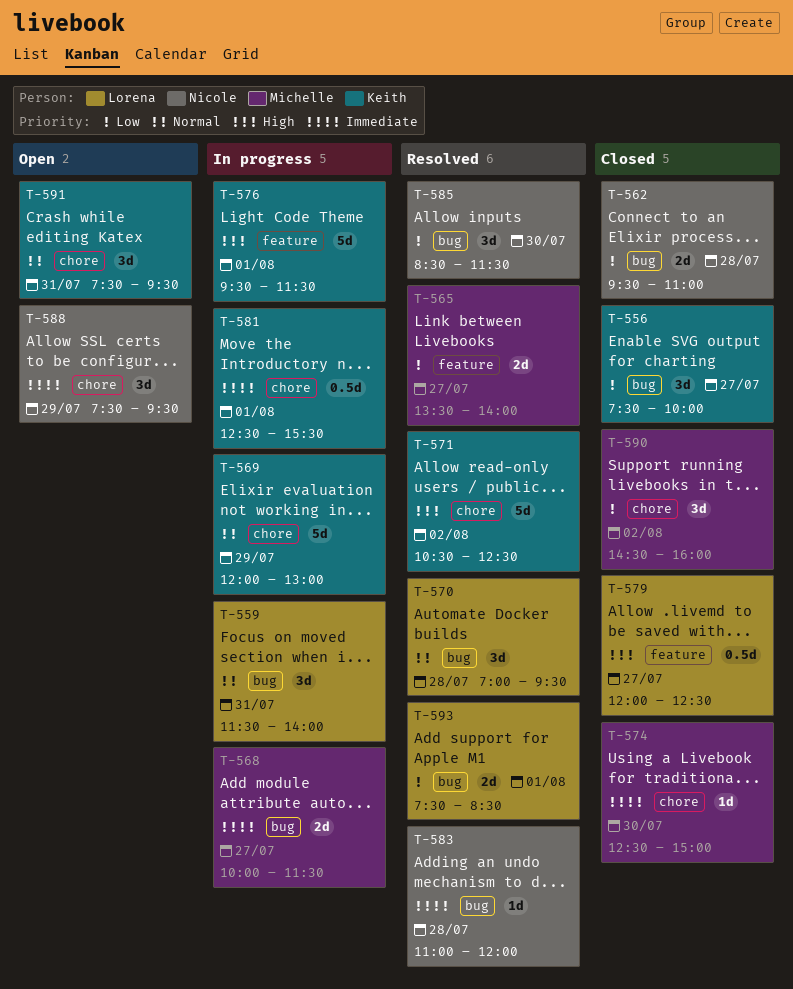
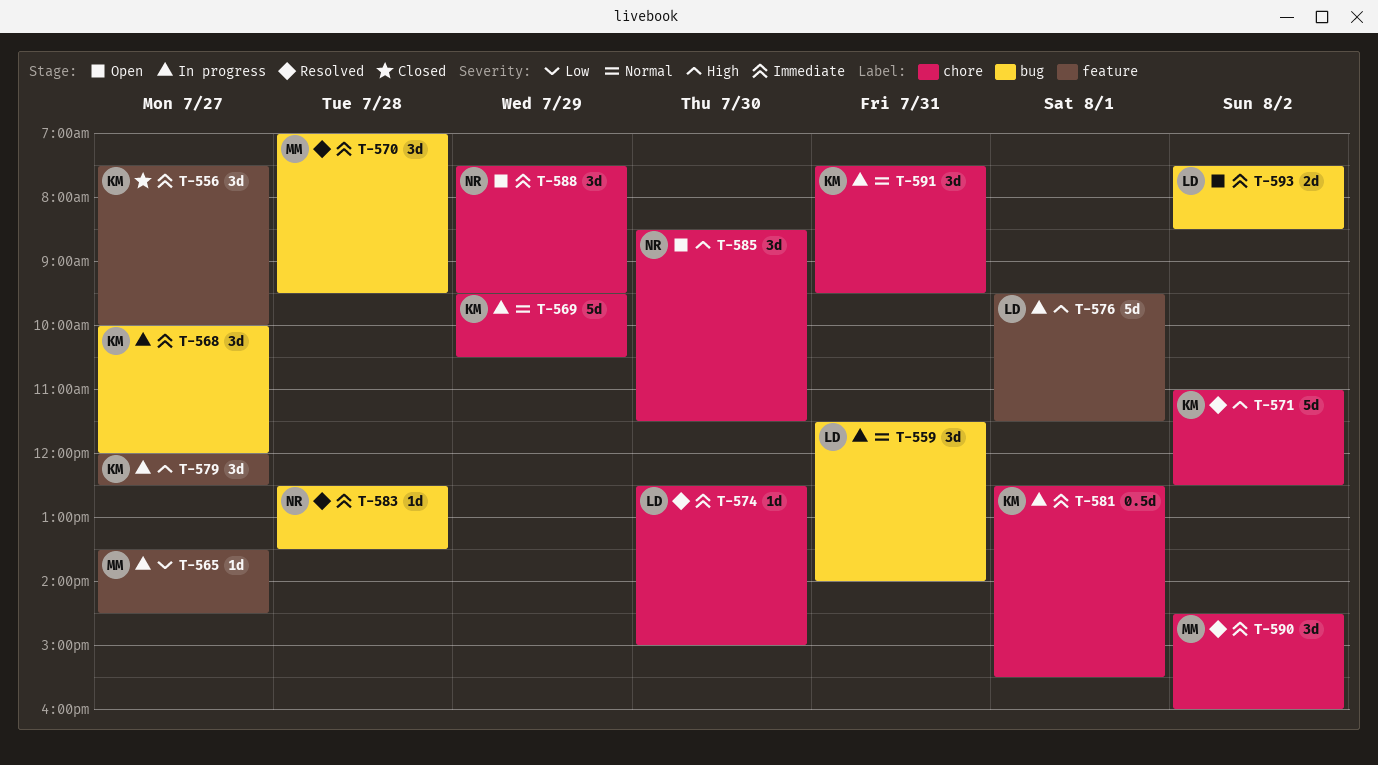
T-556, priority: Low -> Immediate
T-556, label: bug -> feature
T-562: present -> none
T-565, status: Resolved -> In progress
T-565, estimate: 2d -> 1d
T-565, ends: 14:00 -> 14:30
T-568, owner: Michelle -> Keith
T-568, estimate: 2d -> 3d
T-568, ends: 11:30 -> 12:00
T-569, begins: 12:00 -> 09:30
T-569, ends: 13:00 -> 10:30
T-570, owner: Lorena -> Michelle
T-570, priority: Normal -> Immediate
T-571, begins: 10:30 -> 11:00
T-574, status: Closed -> Resolved
T-574, owner: Michelle -> Lorena
T-576, owner: Keith -> Lorena
T-579, status: Closed -> In progress
T-579, owner: Lorena -> Keith
T-579, estimate: 0.5d -> 3d
T-583, begins: 11:00 -> 12:30
T-583, ends: 12:00 -> 13:30
T-585, status: Resolved -> Open
T-585, priority: Low -> High
T-585, label: bug -> chore
T-590, status: Closed -> Resolved
T-590, priority: Low -> Immediate
T-591, status: Open -> In progress
T-593, status: Resolved -> Open
T-593, priority: Low -> Immediate
T-593, day: Aug 1 -> Aug 2

